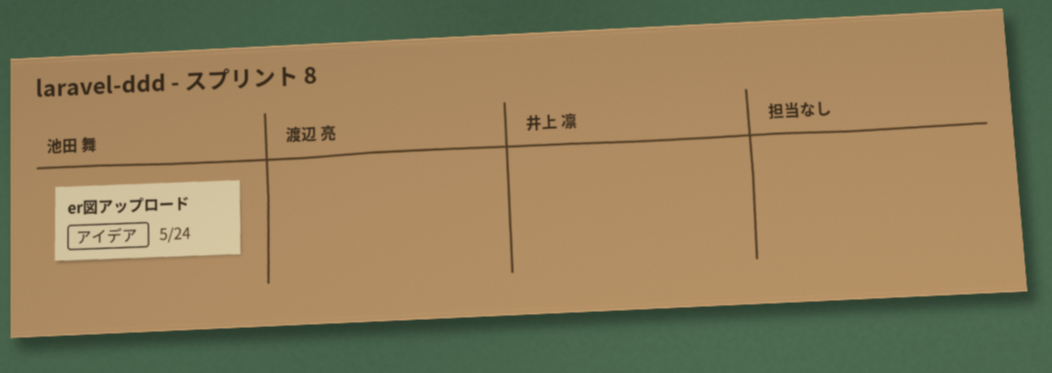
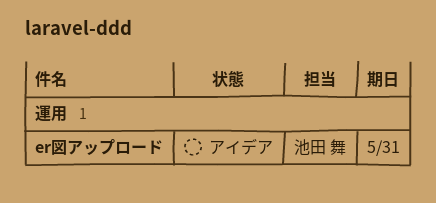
er図アップロード, due: May 24 -> May 31

